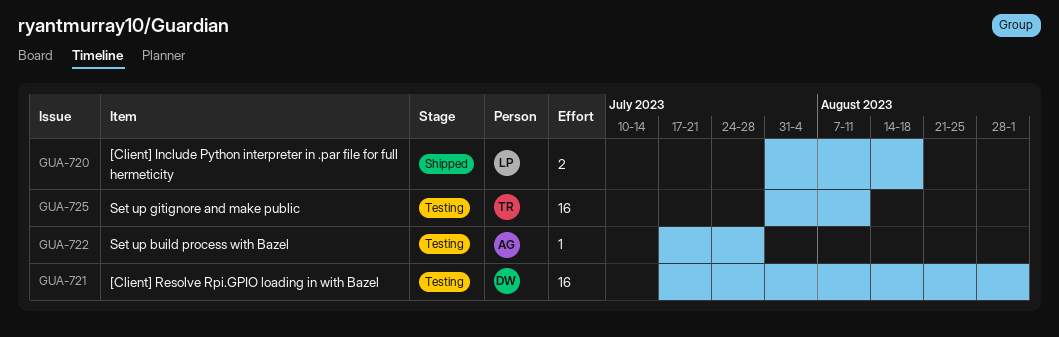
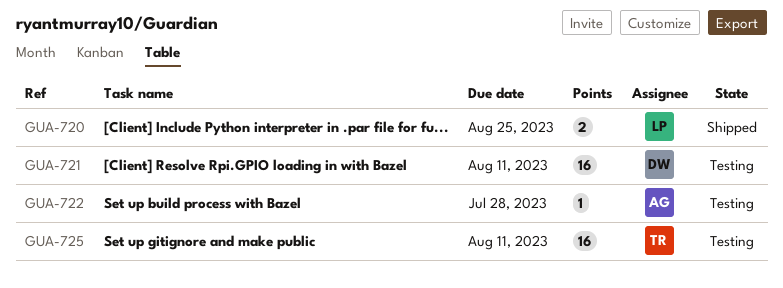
GUA-720, due: Aug 18 -> Aug 25
GUA-721, due: Sep 1 -> Aug 11

